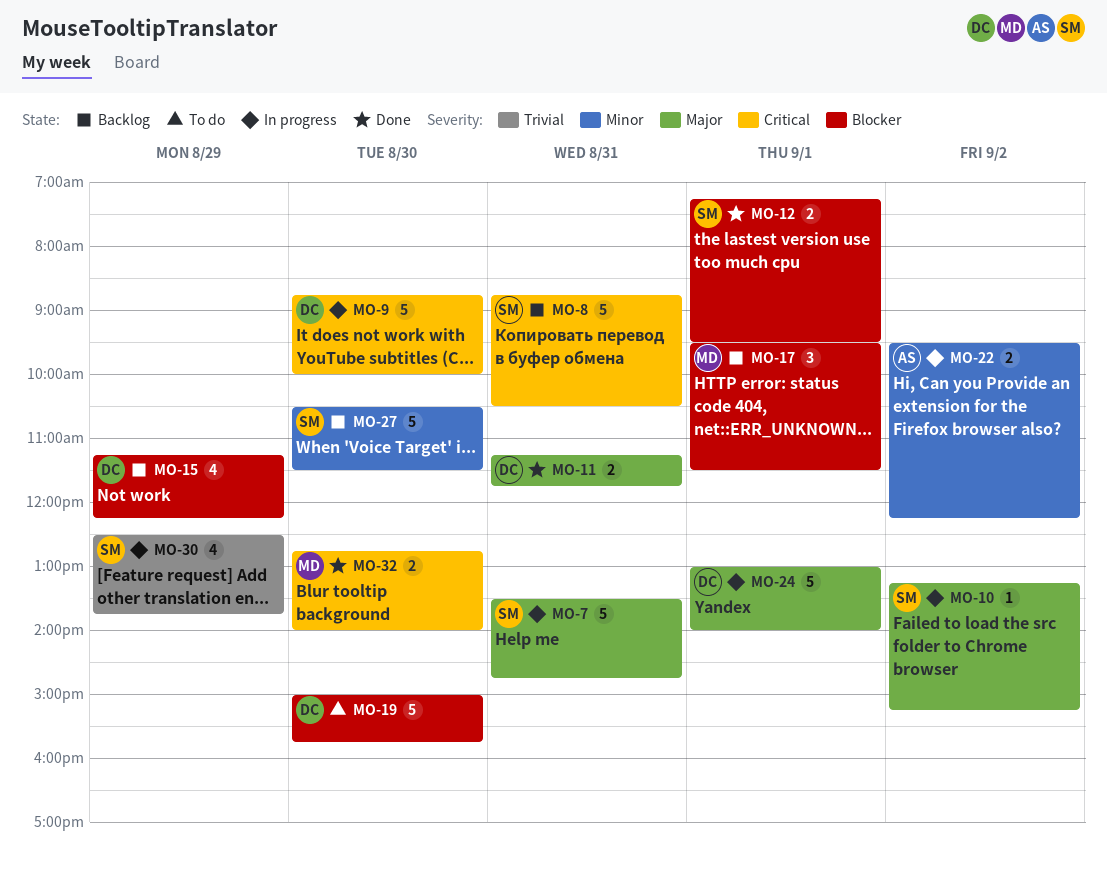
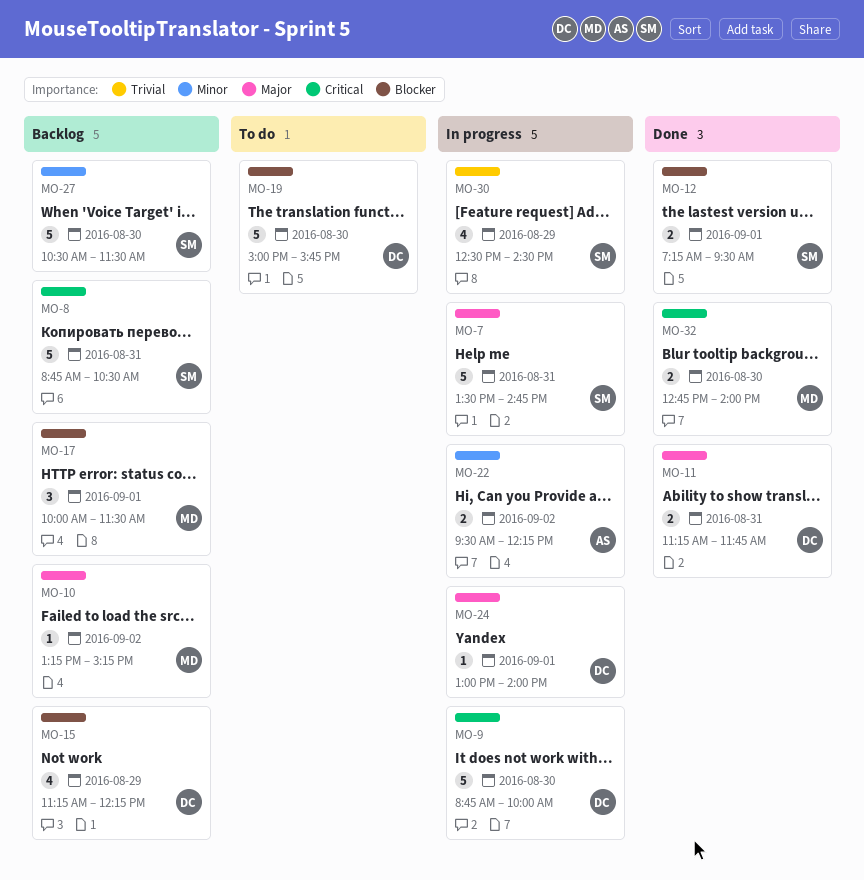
MO-10, status: In progress -> Backlog
MO-10, owner: SM -> MD
MO-17, begins: 09:30 -> 10:00
MO-24, estimate: 5 -> 1
MO-30, ends: 13:45 -> 14:30

